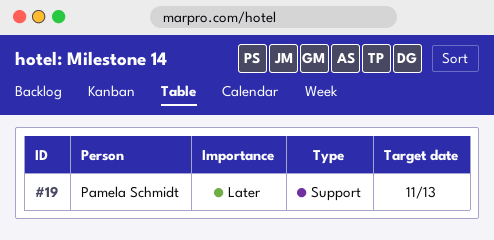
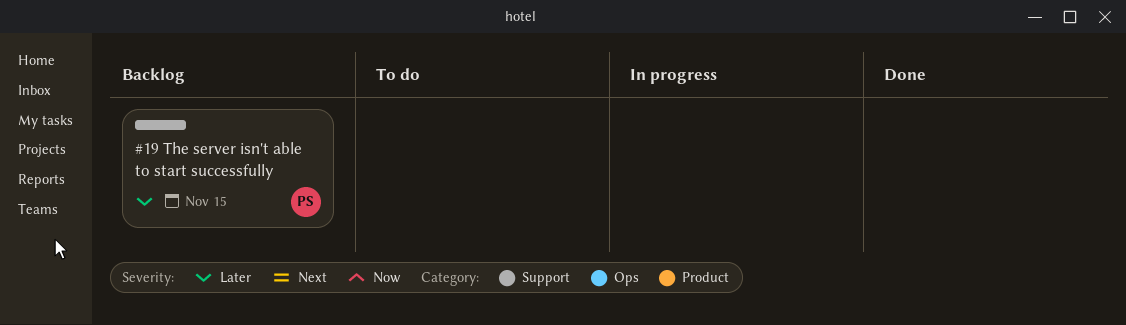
#19, due: Nov 13 -> Nov 15

